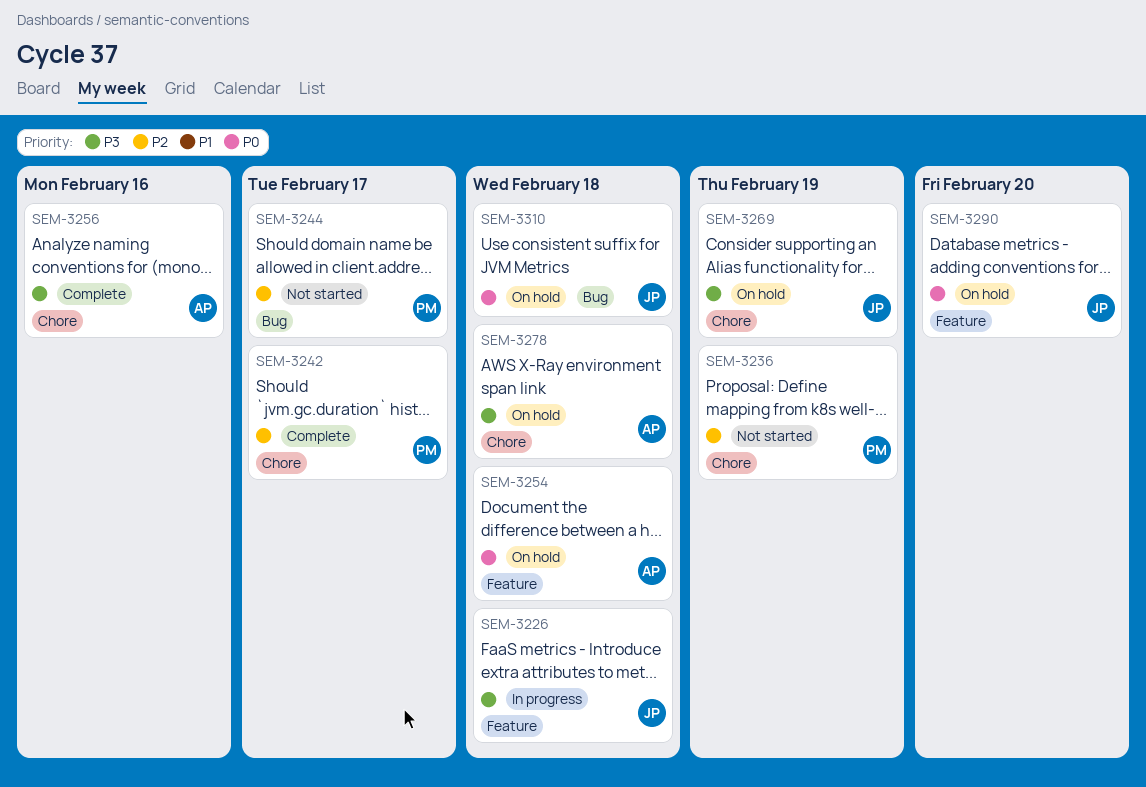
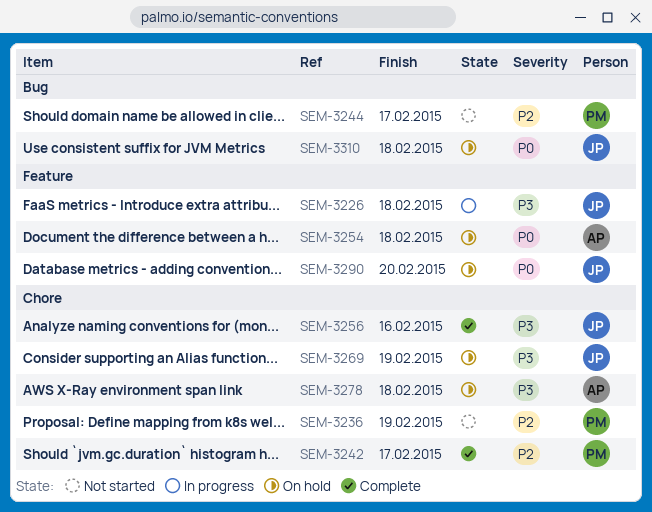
SEM-3256, owner: AP -> JP

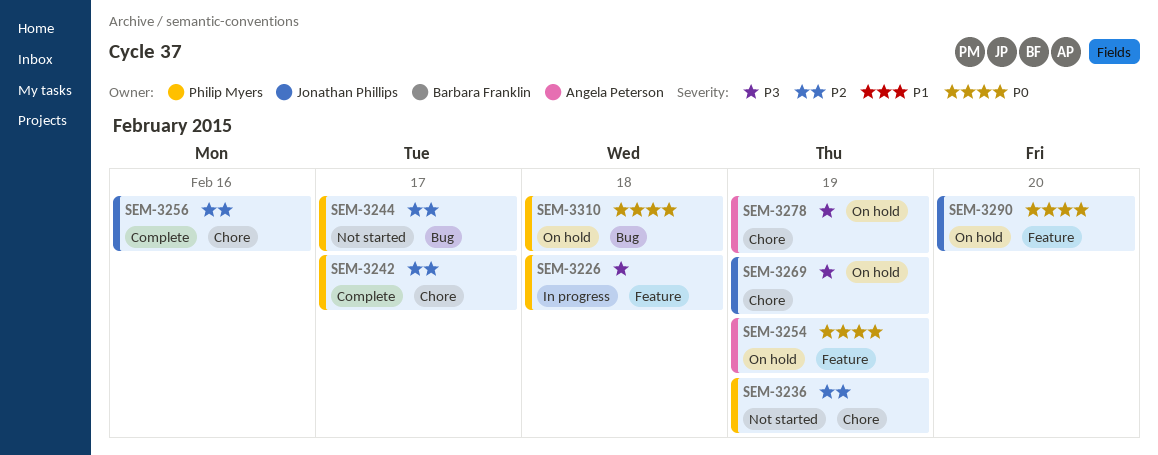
SEM-3226, owner: Jonathan Phillips -> Philip Myers
SEM-3254, due: Feb 18 -> Feb 19
SEM-3256, priority: P3 -> P2
SEM-3278, due: Feb 18 -> Feb 19
SEM-3310, owner: Jonathan Phillips -> Philip Myers

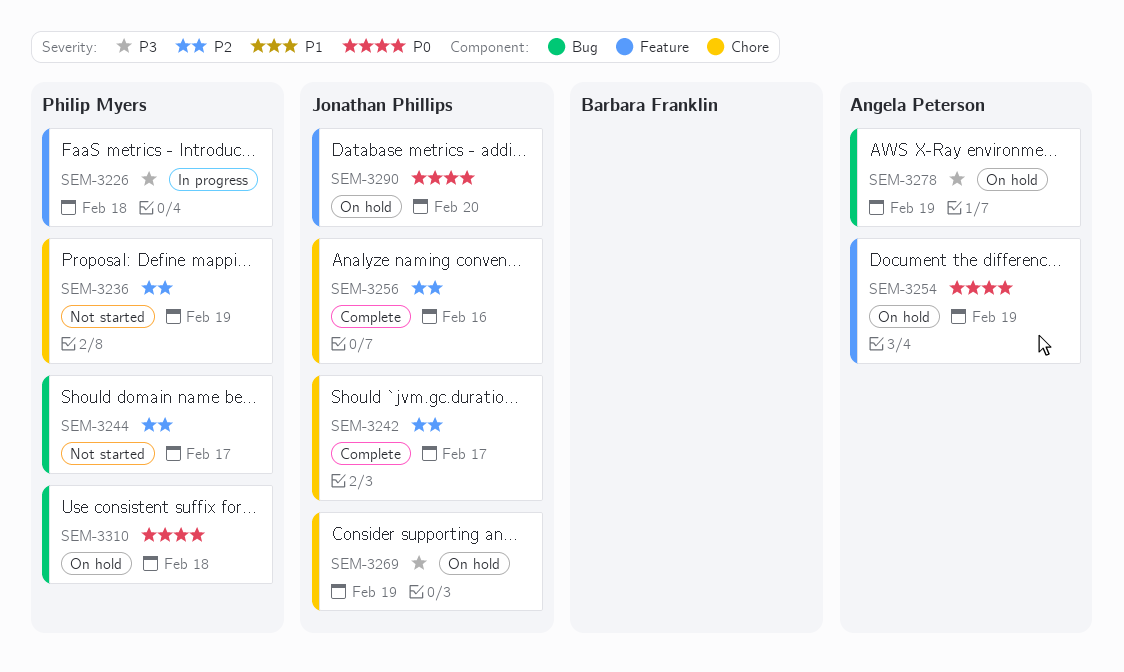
SEM-3242, owner: Philip Myers -> Jonathan Phillips
SEM-3278, label: Chore -> Bug

